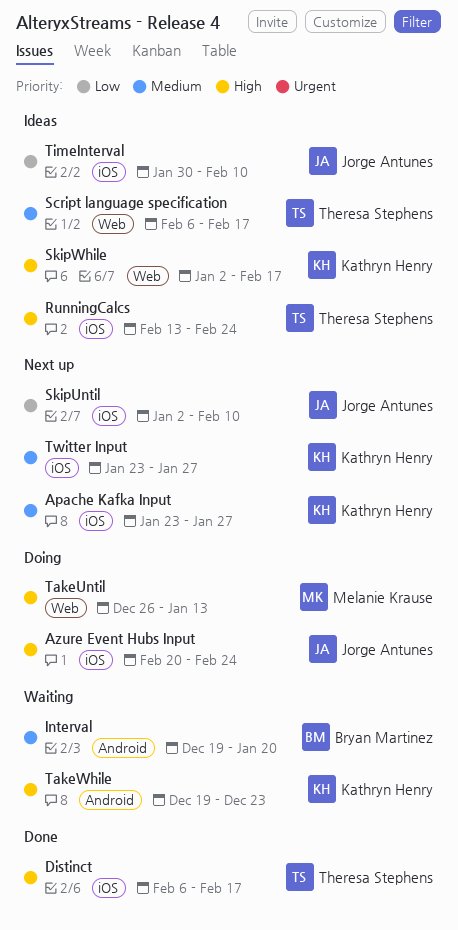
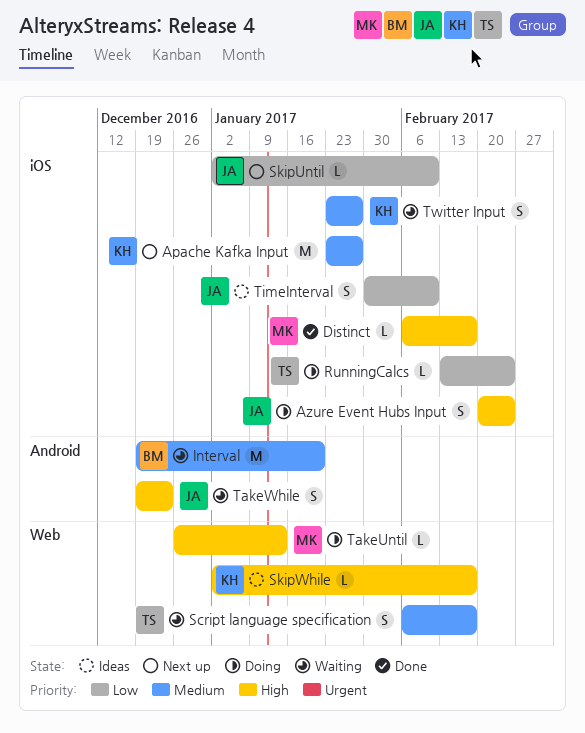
Distinct, owner: Theresa Stephens -> Melanie Krause
RunningCalcs, status: Ideas -> Doing
RunningCalcs, priority: High -> Low
Script language specification, status: Ideas -> Waiting
TakeWhile, owner: Kathryn Henry -> Jorge Antunes
Twitter Input, status: Next up -> Waiting

